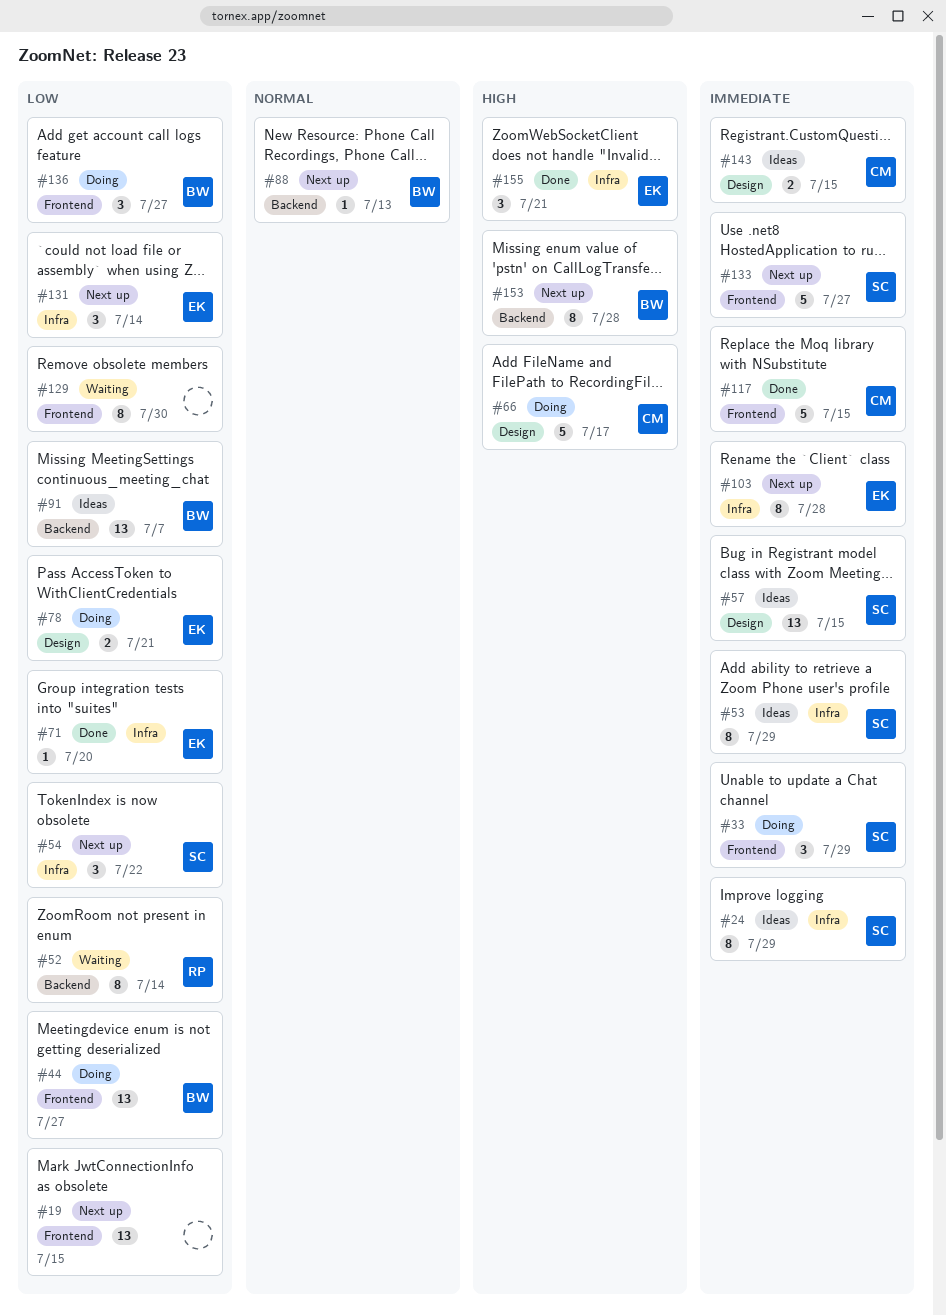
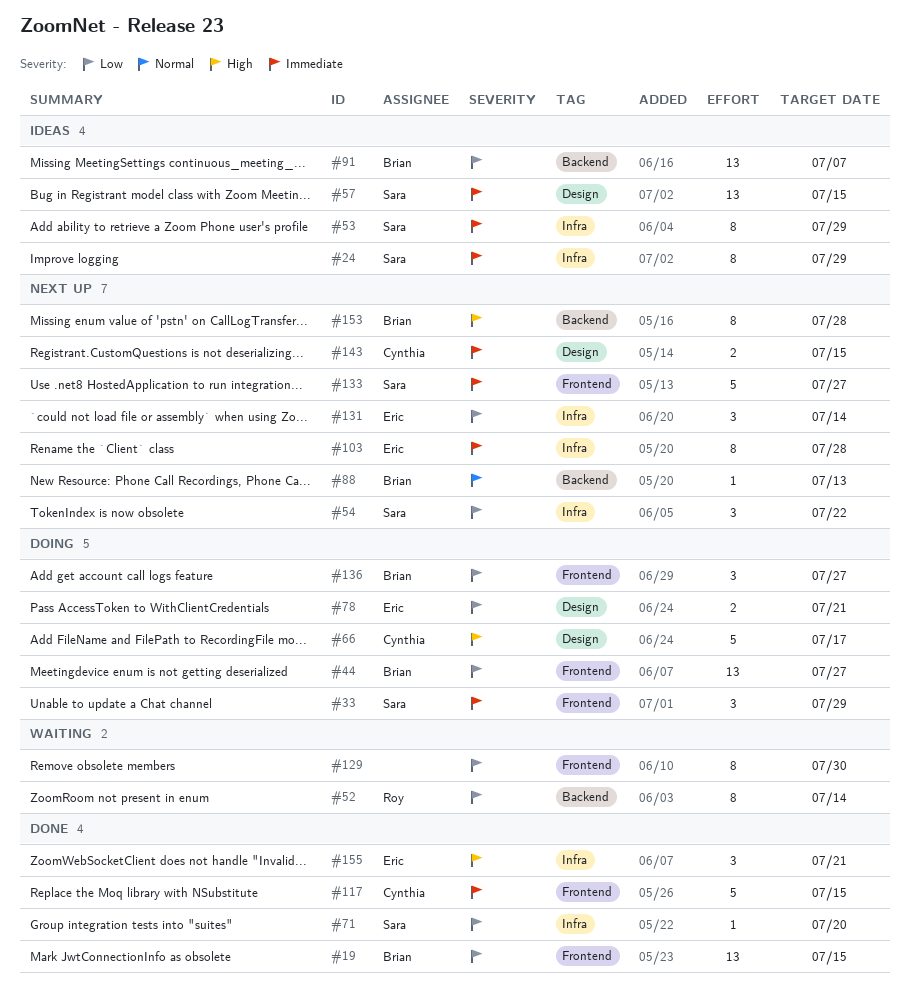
#19, status: Next up -> Done
#19, owner: none -> Brian
#71, owner: Eric -> Sara
#143, status: Ideas -> Next up

